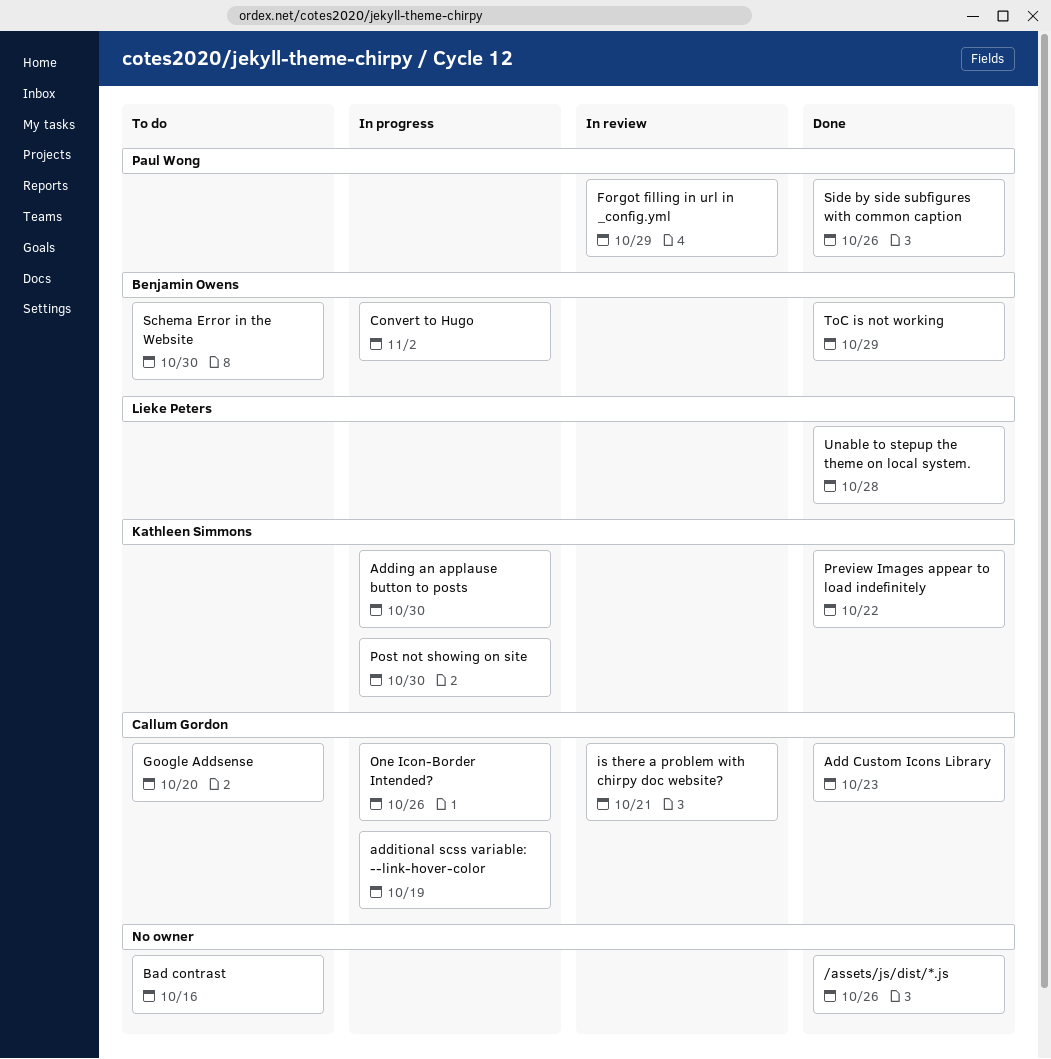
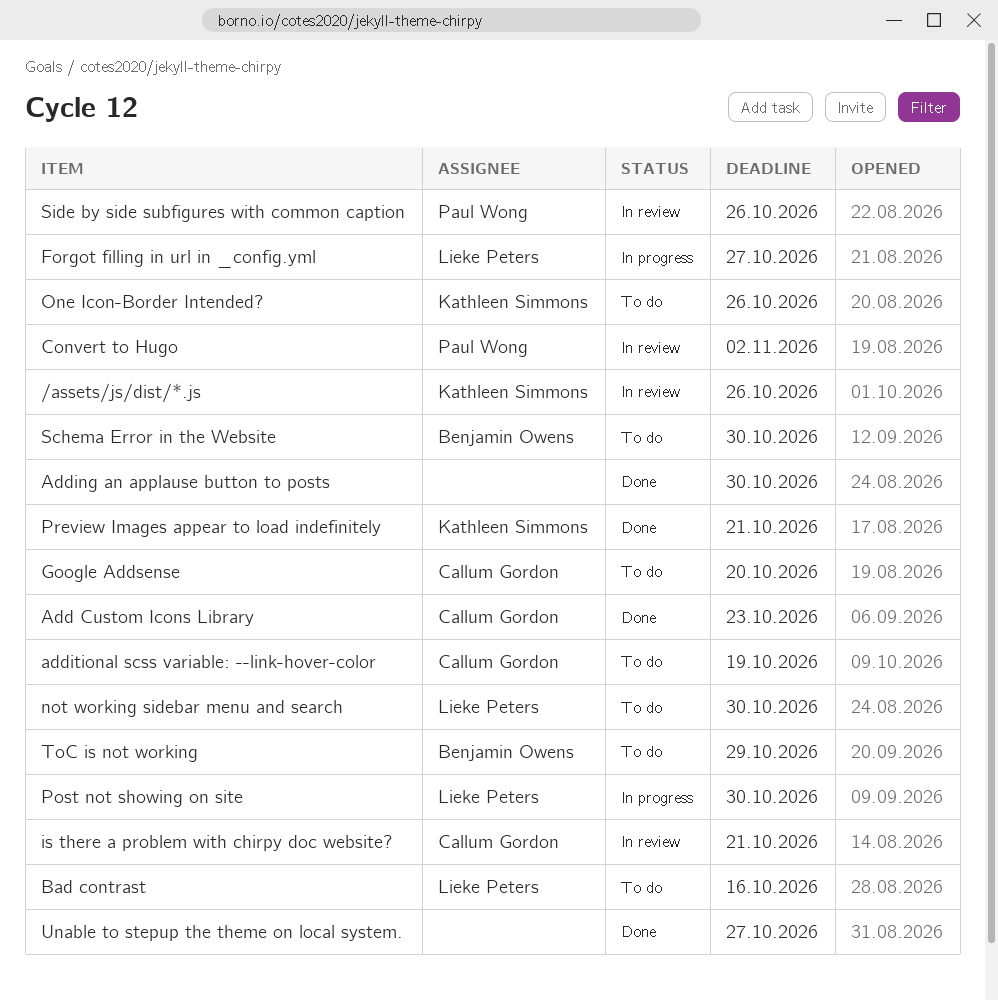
/assets/js/dist/*.js, status: Done -> In review
/assets/js/dist/*.js, owner: none -> Kathleen Simmons
Adding an applause button to posts, status: In progress -> Done
Adding an applause button to posts, owner: Kathleen Simmons -> none
additional scss variable: --link-hover-color, status: In progress -> To do
Bad contrast, owner: none -> Lieke Peters
Convert to Hugo, status: In progress -> In review
Convert to Hugo, owner: Benjamin Owens -> Paul Wong
Forgot filling in url in _config.yml, status: In review -> In progress
Forgot filling in url in _config.yml, owner: Paul Wong -> Lieke Peters
Forgot filling in url in _config.yml, due: Oct 29 -> Oct 27
not working sidebar menu and search: none -> present
One Icon-Border Intended?, status: In progress -> To do
One Icon-Border Intended?, owner: Callum Gordon -> Kathleen Simmons
Post not showing on site, owner: Kathleen Simmons -> Lieke Peters
Preview Images appear to load indefinitely, due: Oct 22 -> Oct 21
Side by side subfigures with common caption, status: Done -> In review
ToC is not working, status: Done -> To do
Unable to stepup the theme on local system., owner: Lieke Peters -> none
Unable to stepup the theme on local system., due: Oct 28 -> Oct 27

